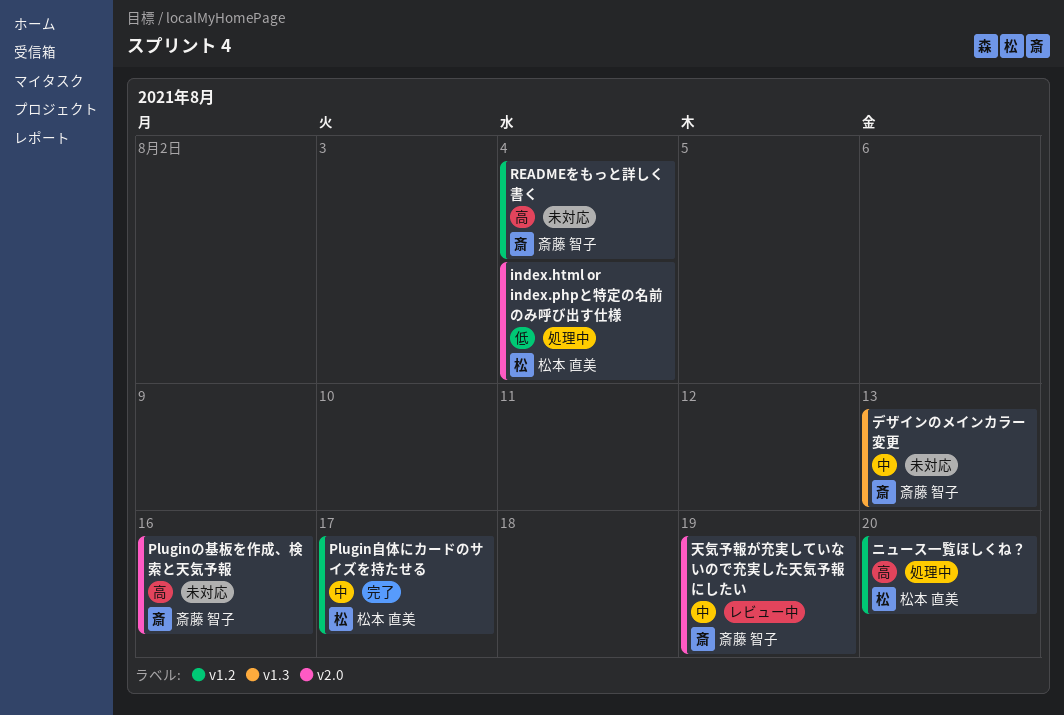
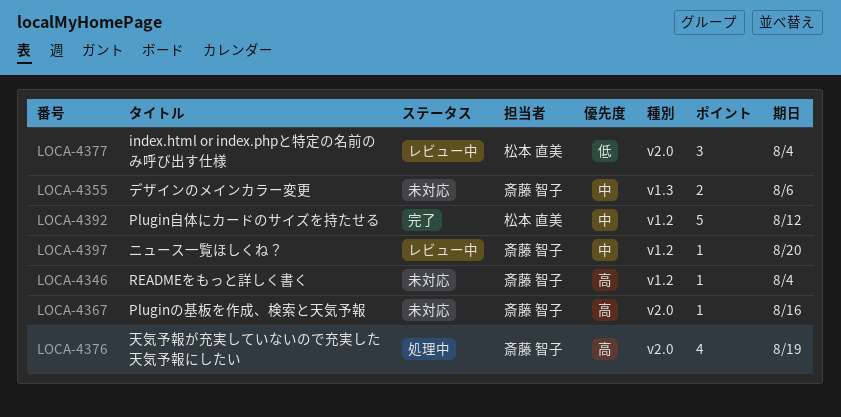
index.html or index.phpと特定の名前のみ呼び出す仕様, status: 処理中 -> レビュー中
Plugin自体にカードのサイズを持たせる, due: Aug 17 -> Aug 12
デザインのメインカラー変更, due: Aug 13 -> Aug 6
ニュース一覧ほしくね？, status: 処理中 -> レビュー中
ニュース一覧ほしくね？, owner: 松本 直美 -> 斎藤 智子
ニュース一覧ほしくね？, priority: 高 -> 中
天気予報が充実していないので充実した天気予報にしたい, status: レビュー中 -> 処理中
天気予報が充実していないので充実した天気予報にしたい, priority: 中 -> 高

